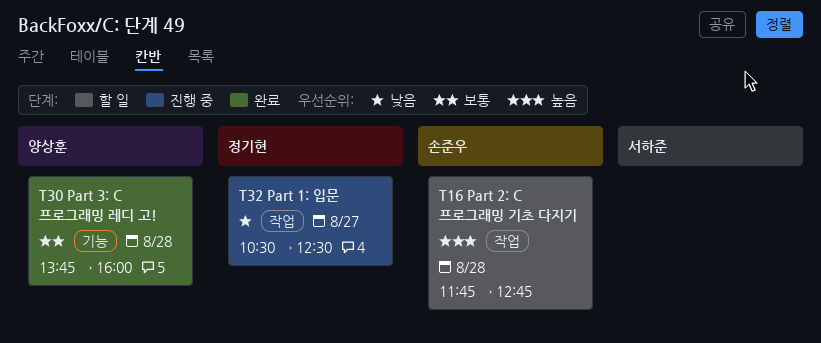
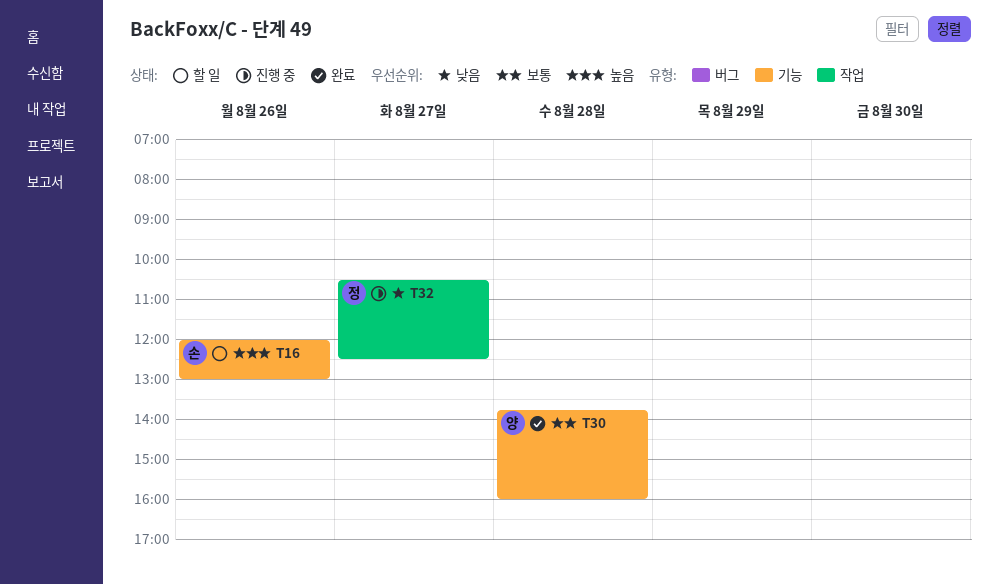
T16, label: 작업 -> 기능
T16, day: Aug 28 -> Aug 26
T16, begins: 11:45 -> 12:00
T16, ends: 12:45 -> 13:00

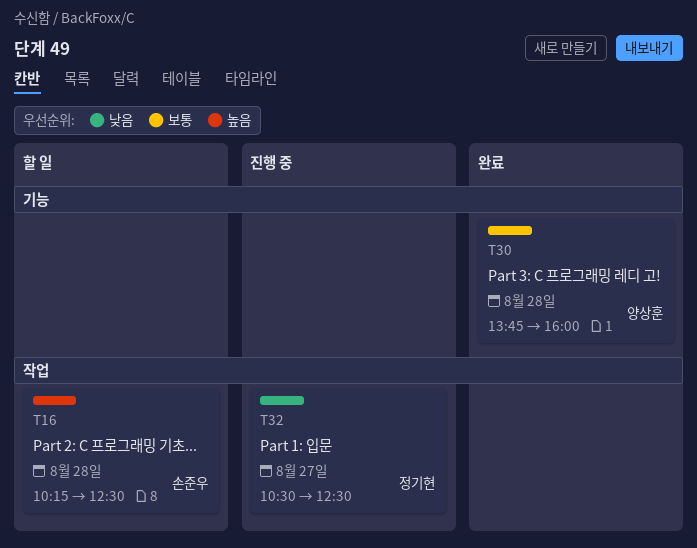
T16, label: 기능 -> 작업
T16, day: Aug 26 -> Aug 28
T16, begins: 12:00 -> 10:15
T16, ends: 13:00 -> 12:30

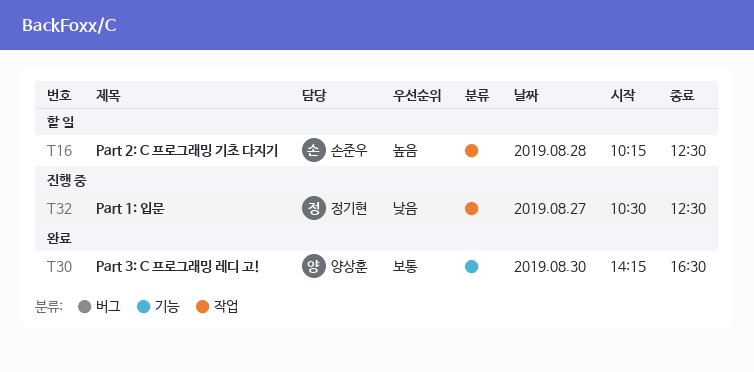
T30, day: Aug 28 -> Aug 30
T30, begins: 13:45 -> 14:15
T30, ends: 16:00 -> 16:30

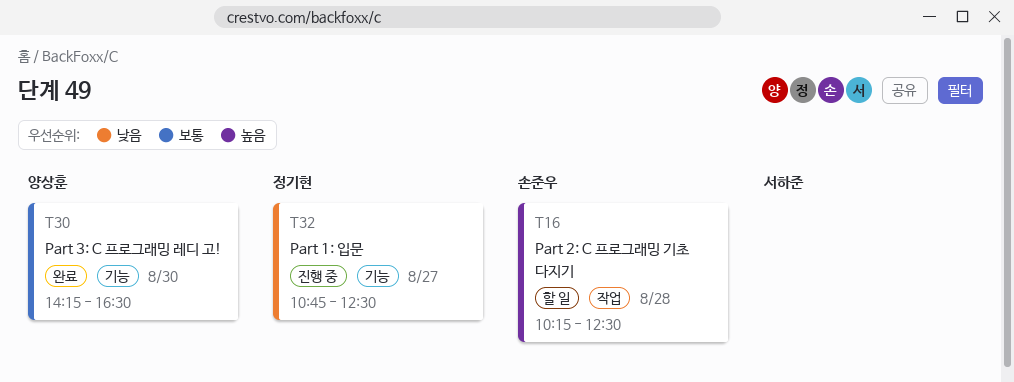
T32, label: 작업 -> 기능
T32, begins: 10:30 -> 10:45

